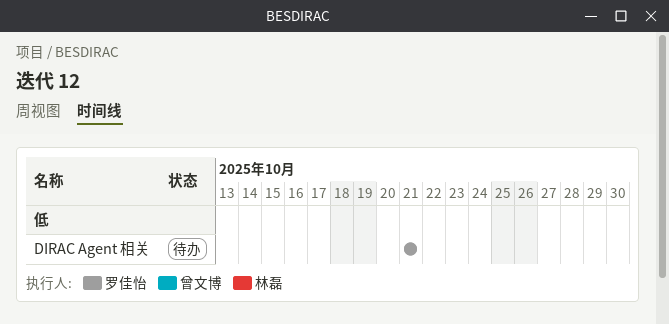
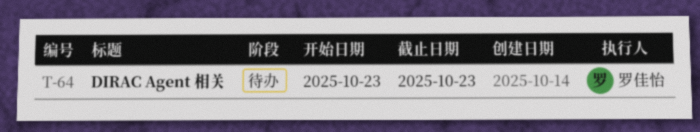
DIRAC Agent 相关, start: Oct 21 -> Oct 23
DIRAC Agent 相关, due: Oct 21 -> Oct 23

